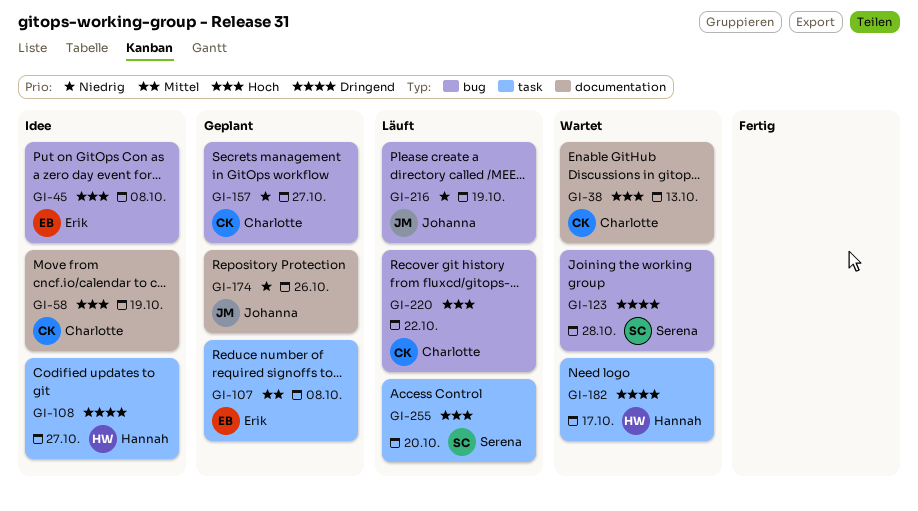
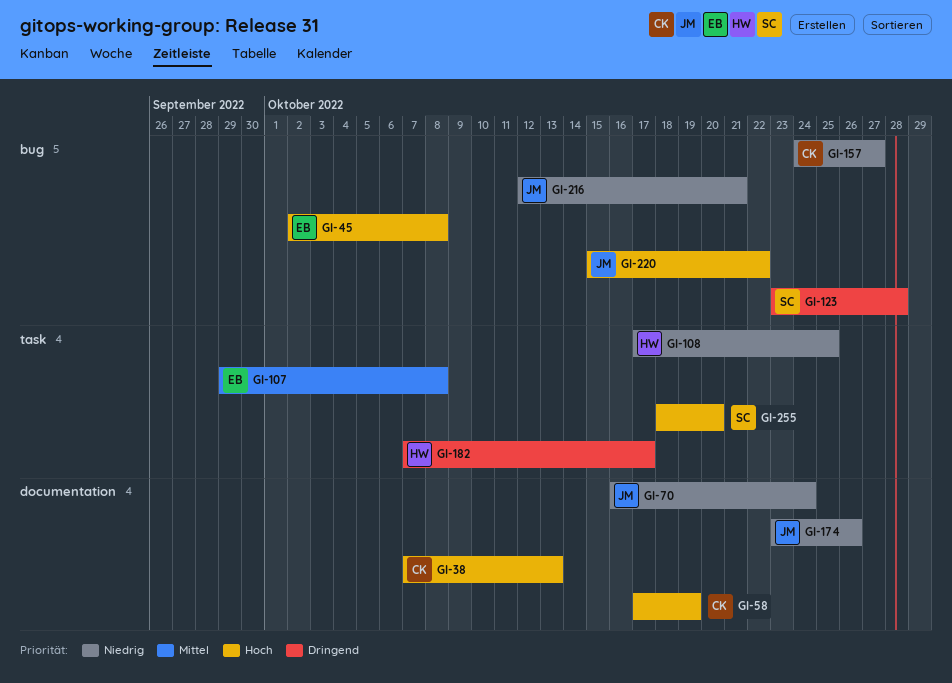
GI-70: none -> present
GI-108, priority: Dringend -> Niedrig
GI-108, due: Oct 27 -> Oct 25
GI-216, due: Oct 19 -> Oct 21
GI-220, owner: Charlotte -> Johanna

